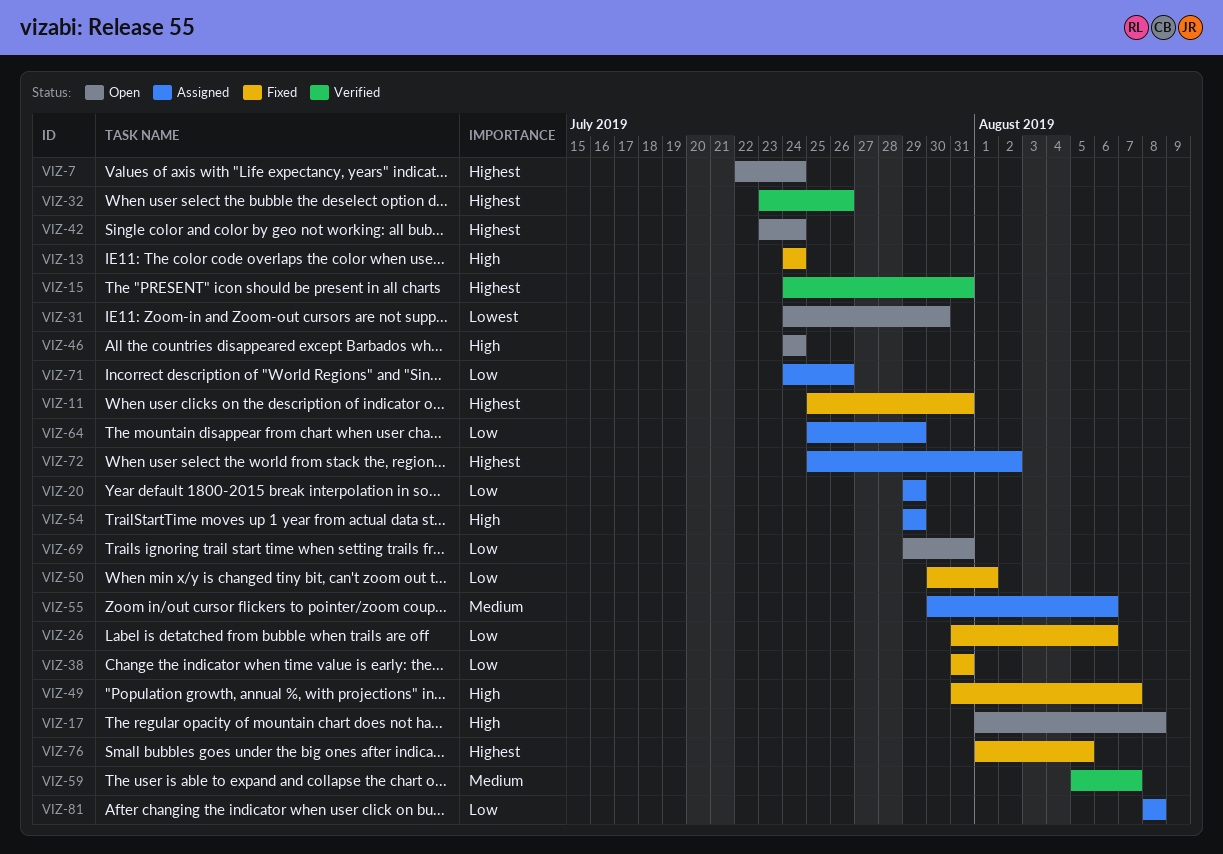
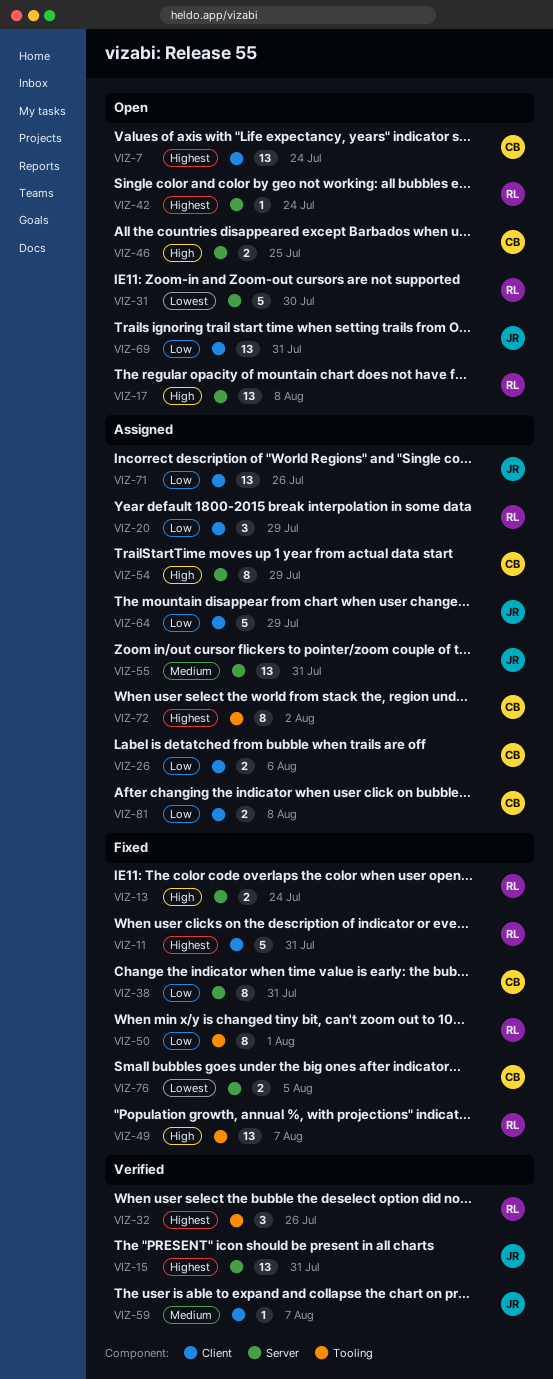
VIZ-26, status: Fixed -> Assigned
VIZ-46, due: Jul 24 -> Jul 25
VIZ-55, due: Aug 6 -> Jul 31
VIZ-76, priority: Highest -> Lowest

